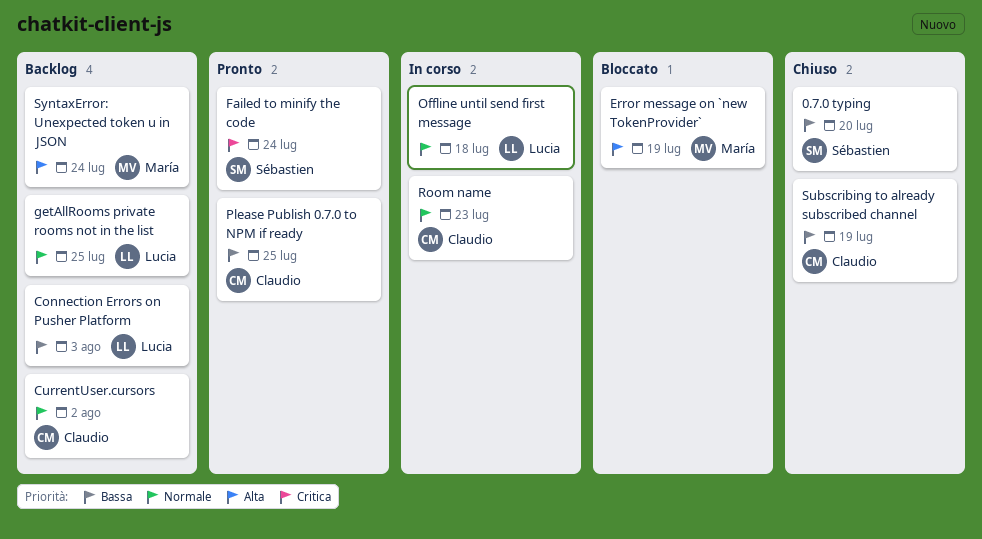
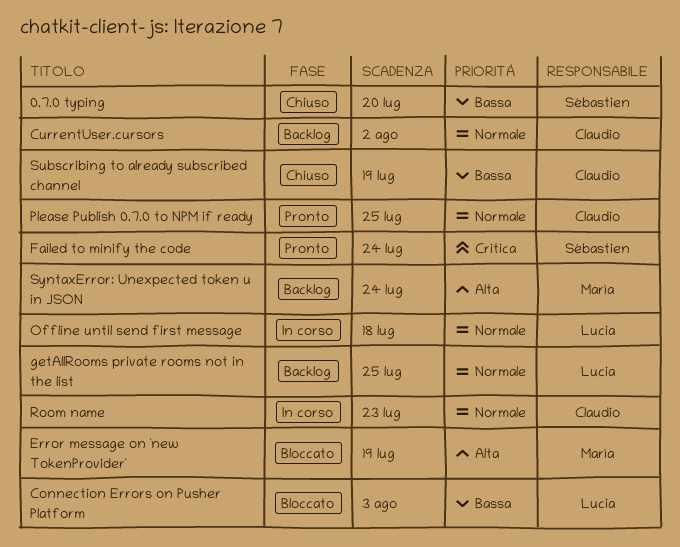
Connection Errors on Pusher Platform, status: Backlog -> Bloccato
Please Publish 0.7.0 to NPM if ready, priority: Bassa -> Normale

